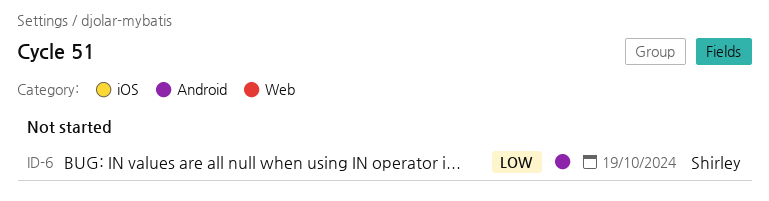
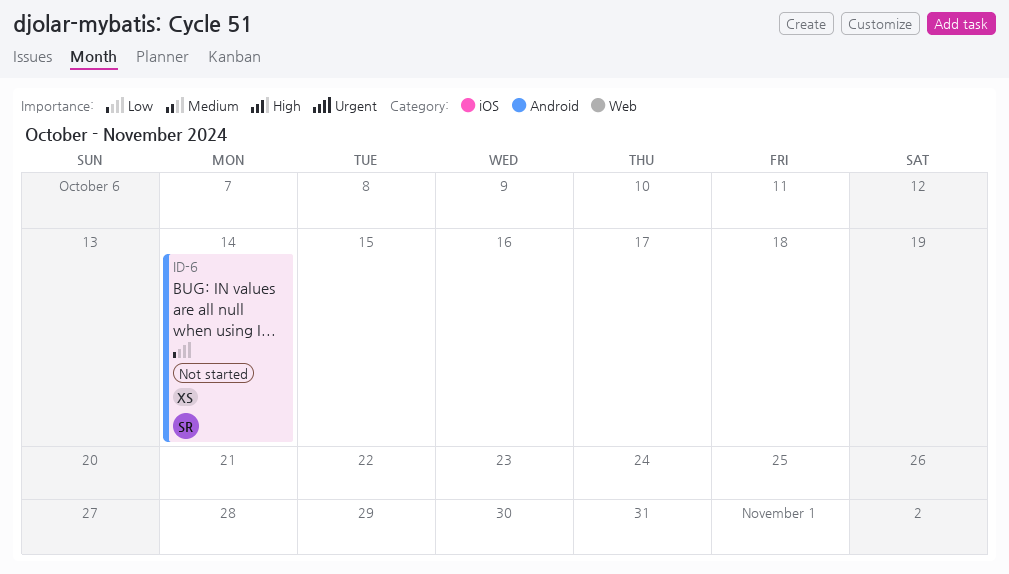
ID-6, due: Oct 19 -> Oct 14

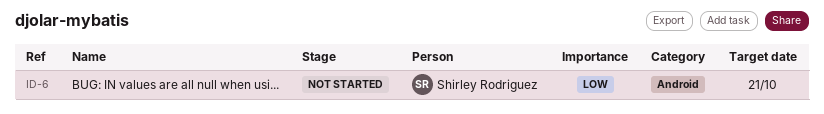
ID-6, due: Oct 14 -> Oct 21

